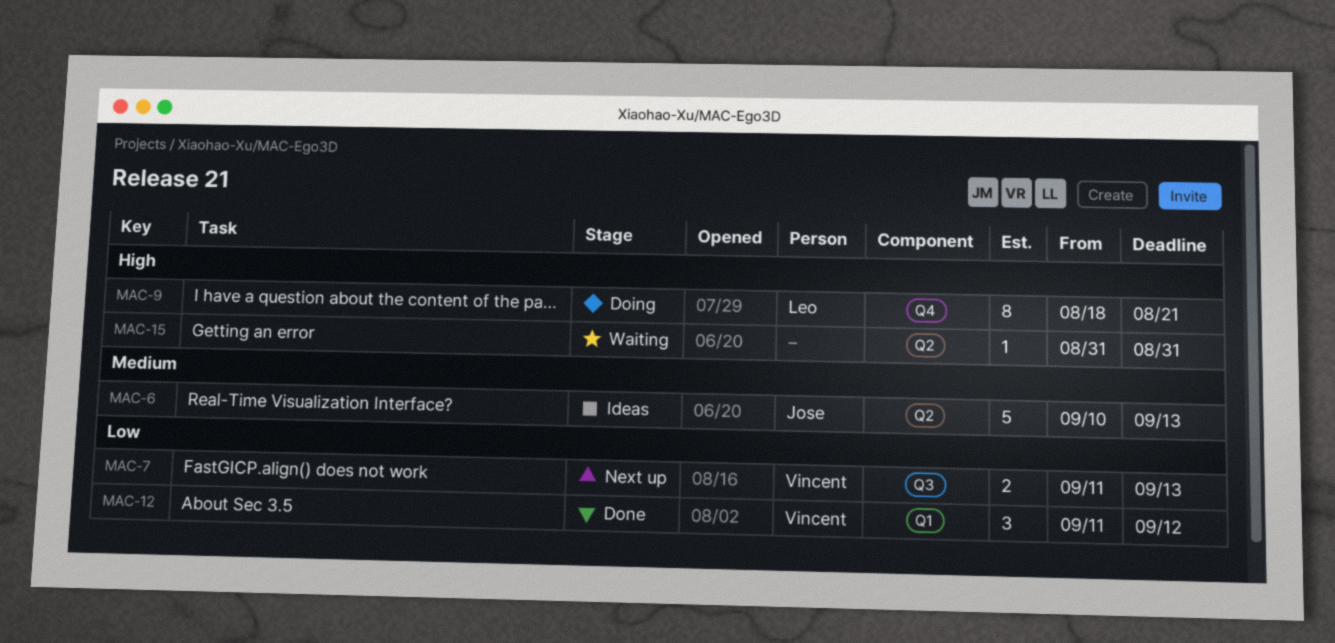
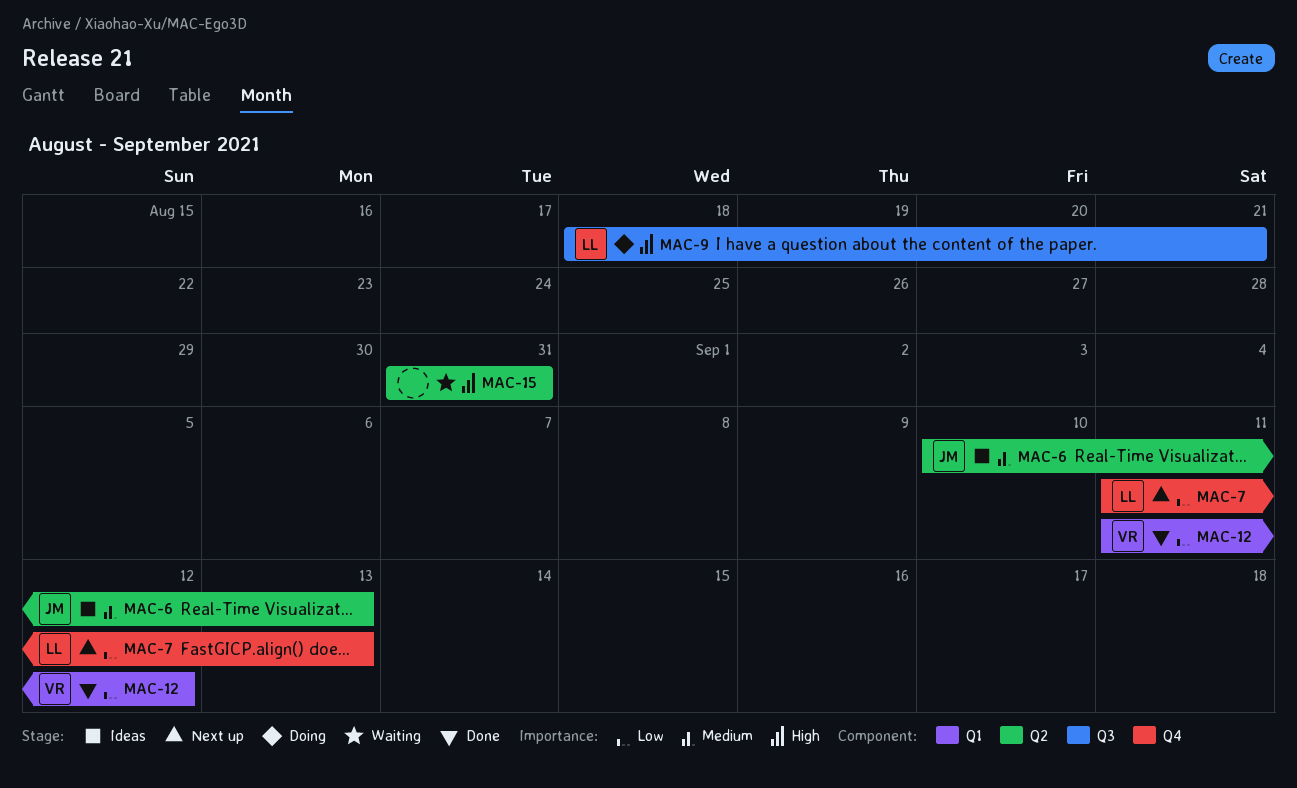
MAC-7, owner: Vincent -> Leo
MAC-7, label: Q3 -> Q4
MAC-9, label: Q4 -> Q3

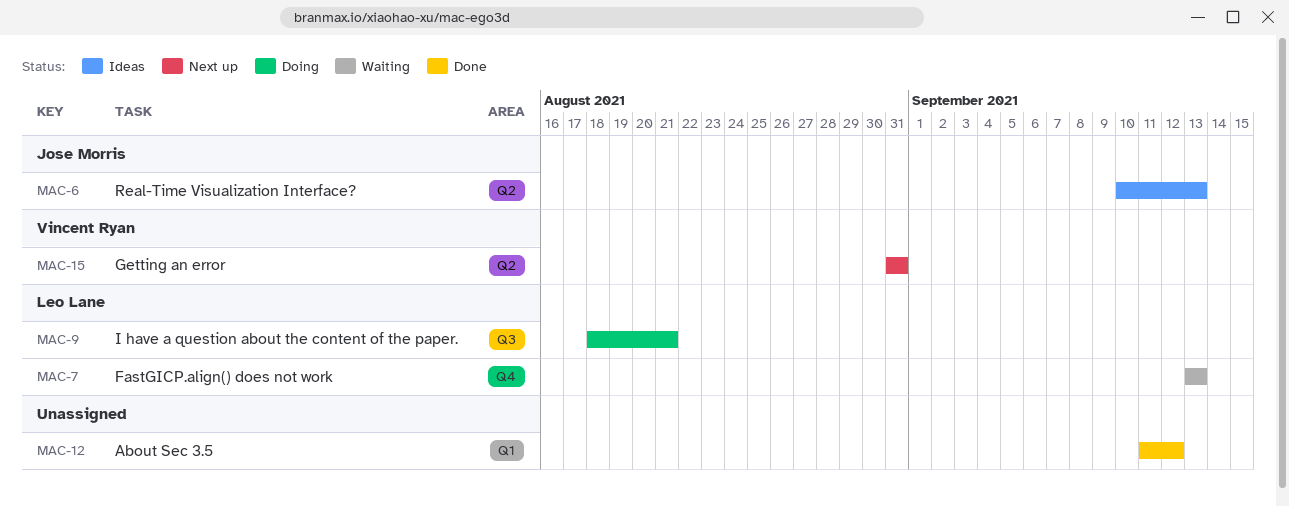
MAC-7, status: Next up -> Waiting
MAC-7, start: Sep 11 -> Sep 13
MAC-12, owner: Vincent Ryan -> none
MAC-15, status: Waiting -> Next up
MAC-15, owner: none -> Vincent Ryan

